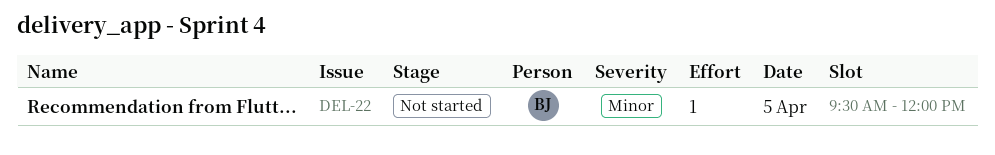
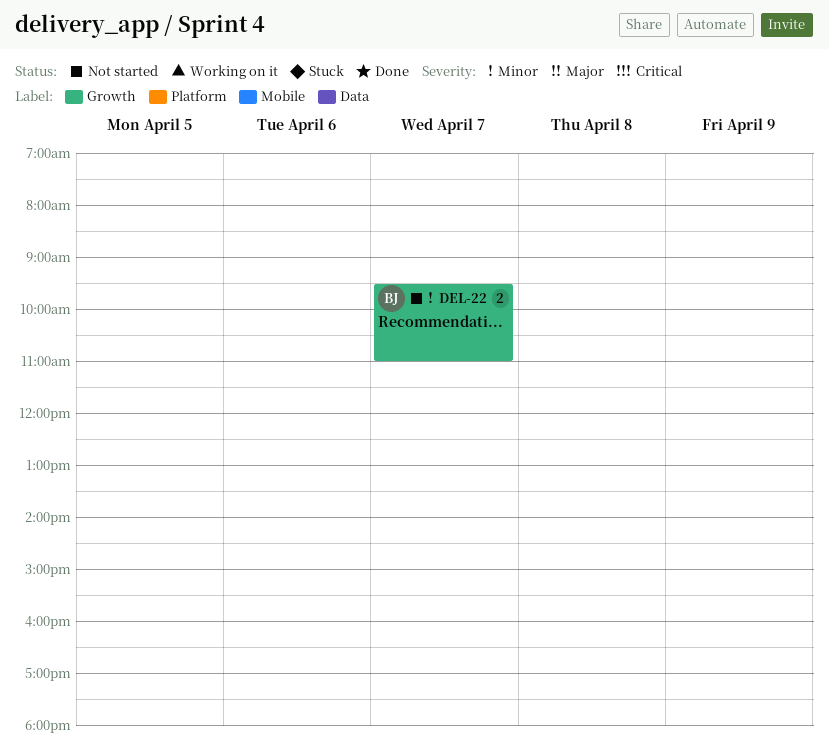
DEL-22, estimate: 1 -> 2
DEL-22, day: Apr 5 -> Apr 7
DEL-22, ends: 12:00 -> 11:00

